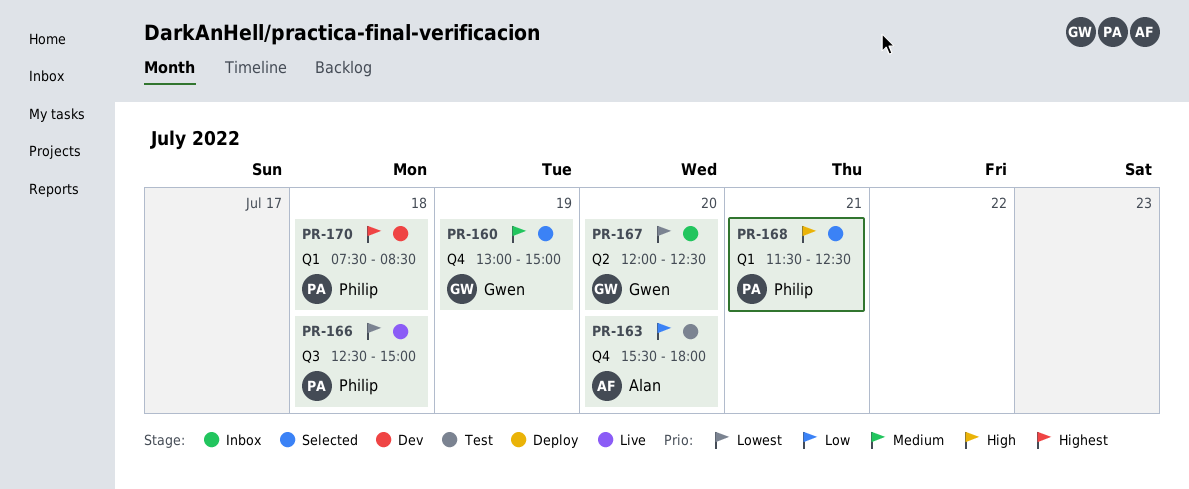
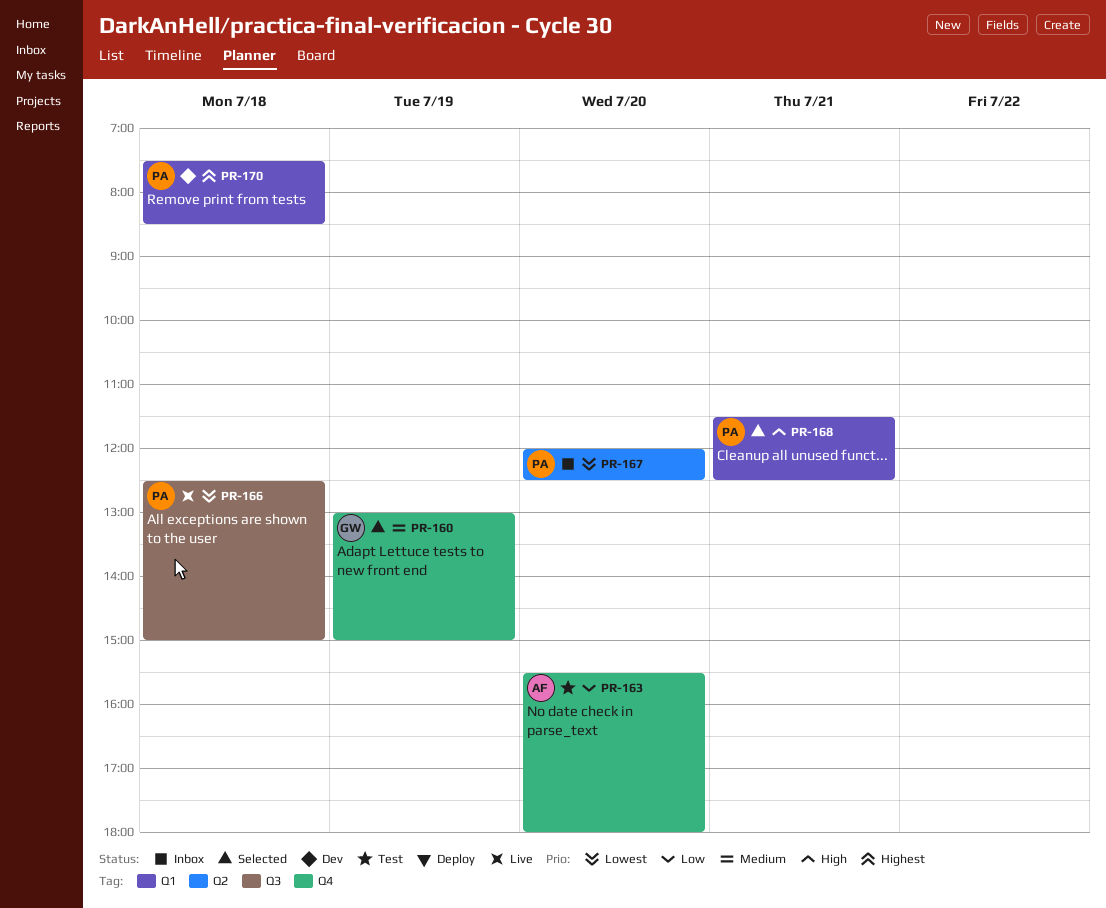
PR-167, owner: Gwen -> Philip

